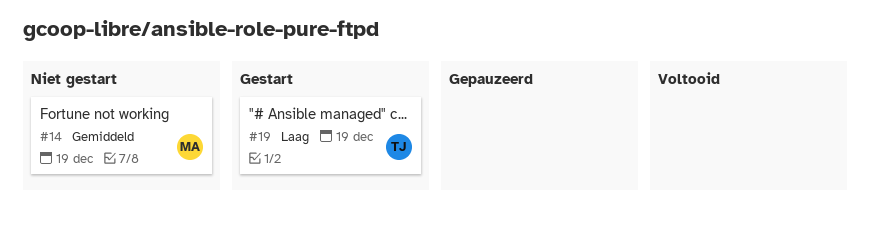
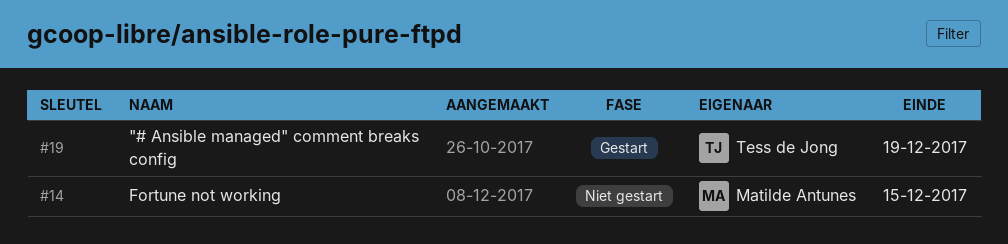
#14, due: Dec 19 -> Dec 15

